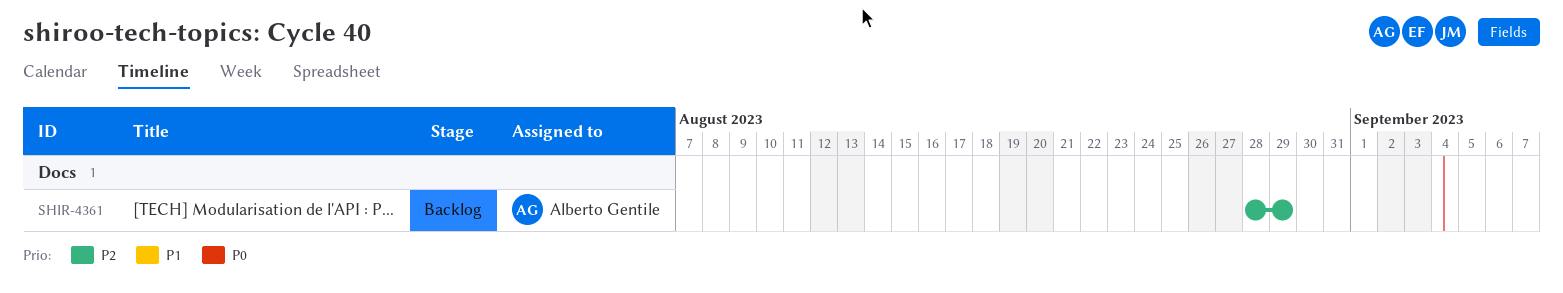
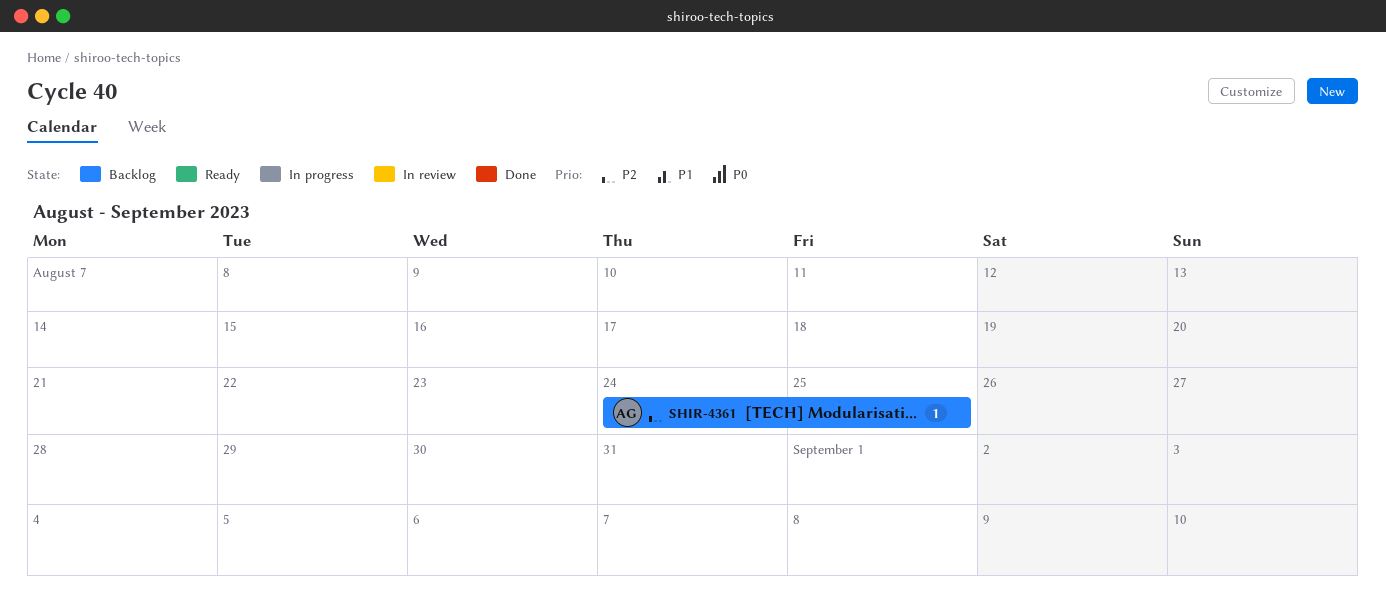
SHIR-4361, start: Aug 28 -> Aug 24
SHIR-4361, due: Aug 29 -> Aug 25

